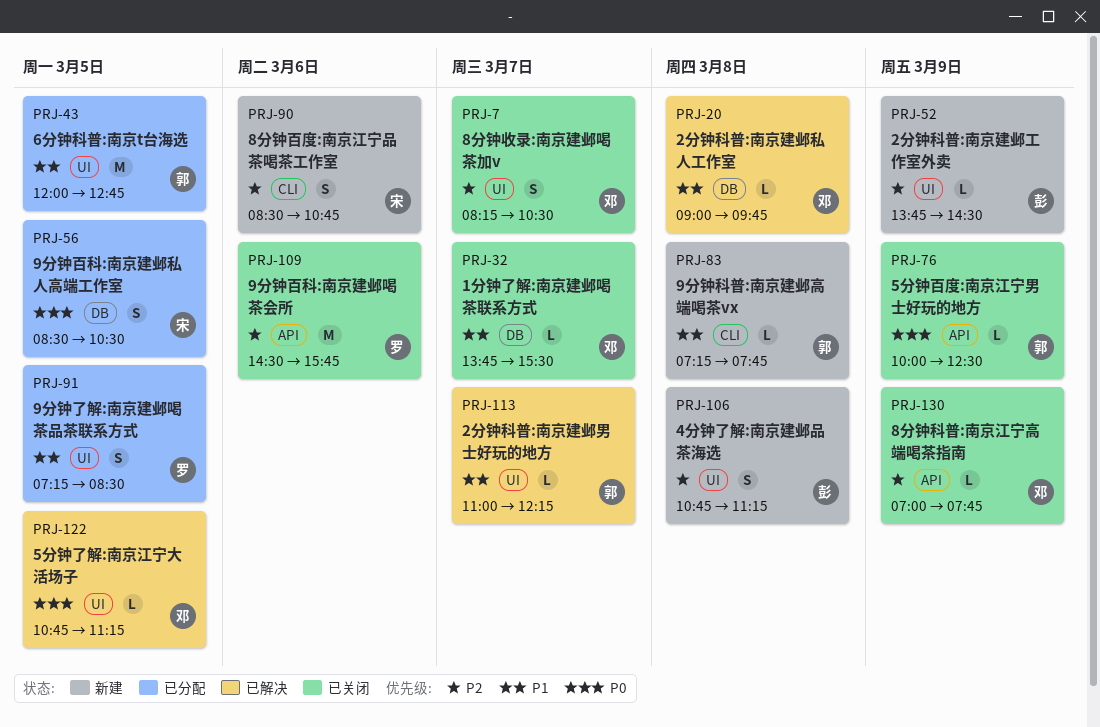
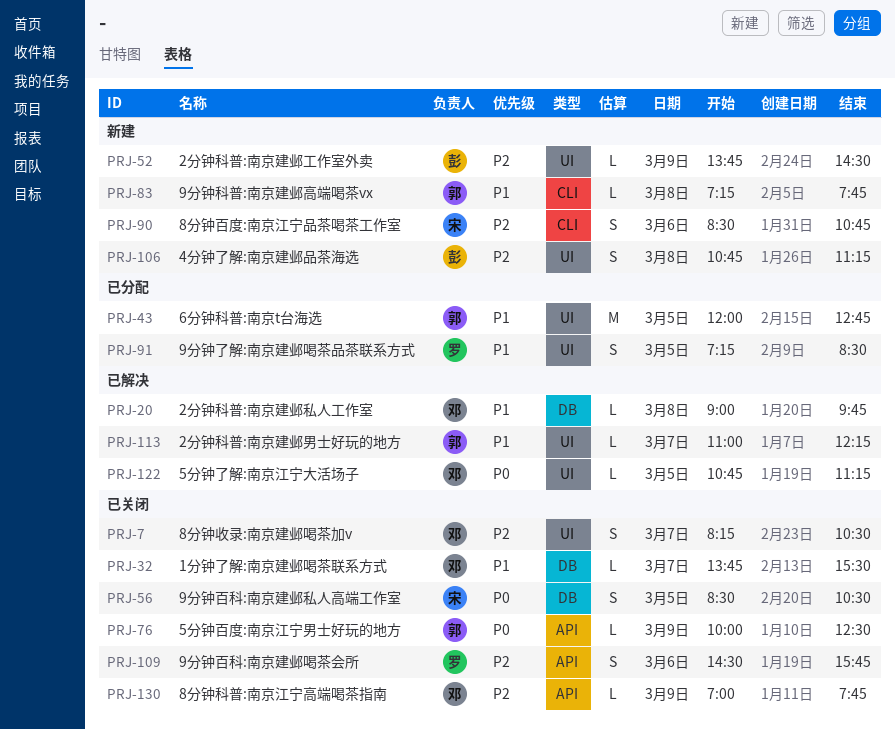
PRJ-56, status: 已分配 -> 已关闭
PRJ-109, estimate: M -> S

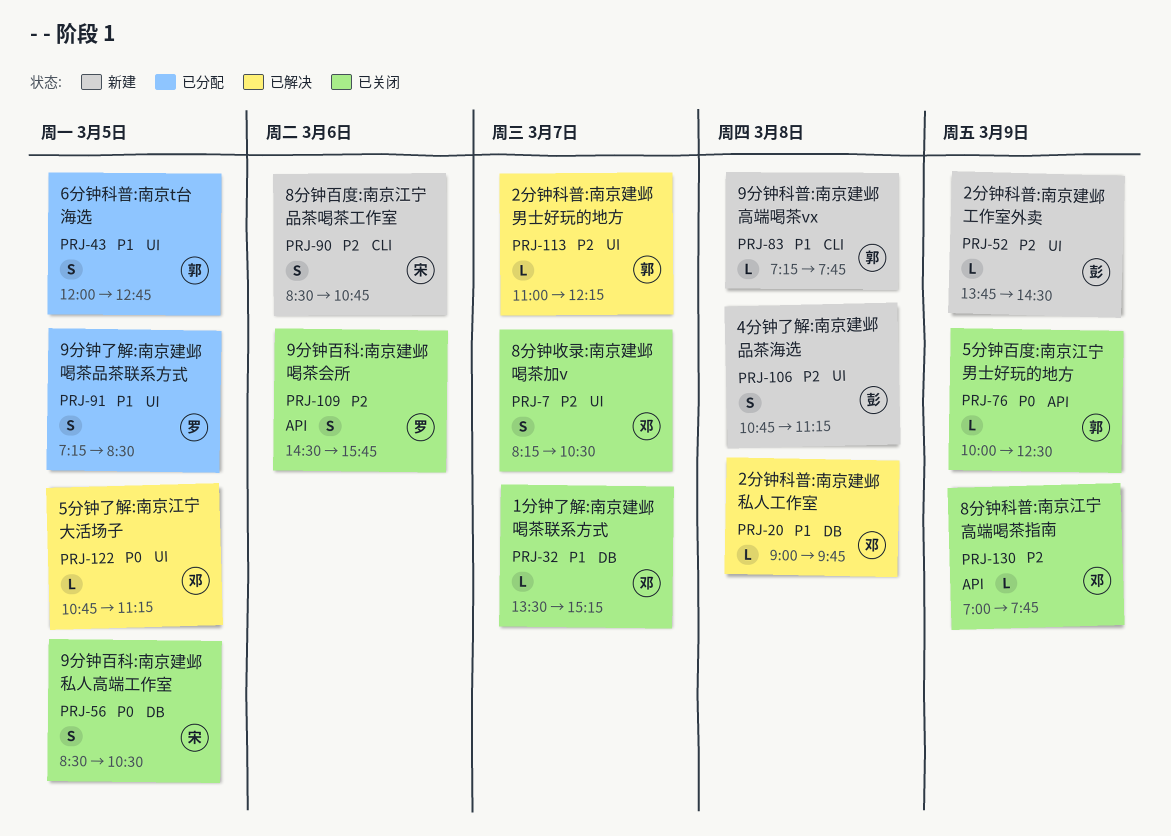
PRJ-32, begins: 13:45 -> 13:30
PRJ-32, ends: 15:30 -> 15:15
PRJ-43, estimate: M -> S
PRJ-113, priority: P1 -> P2

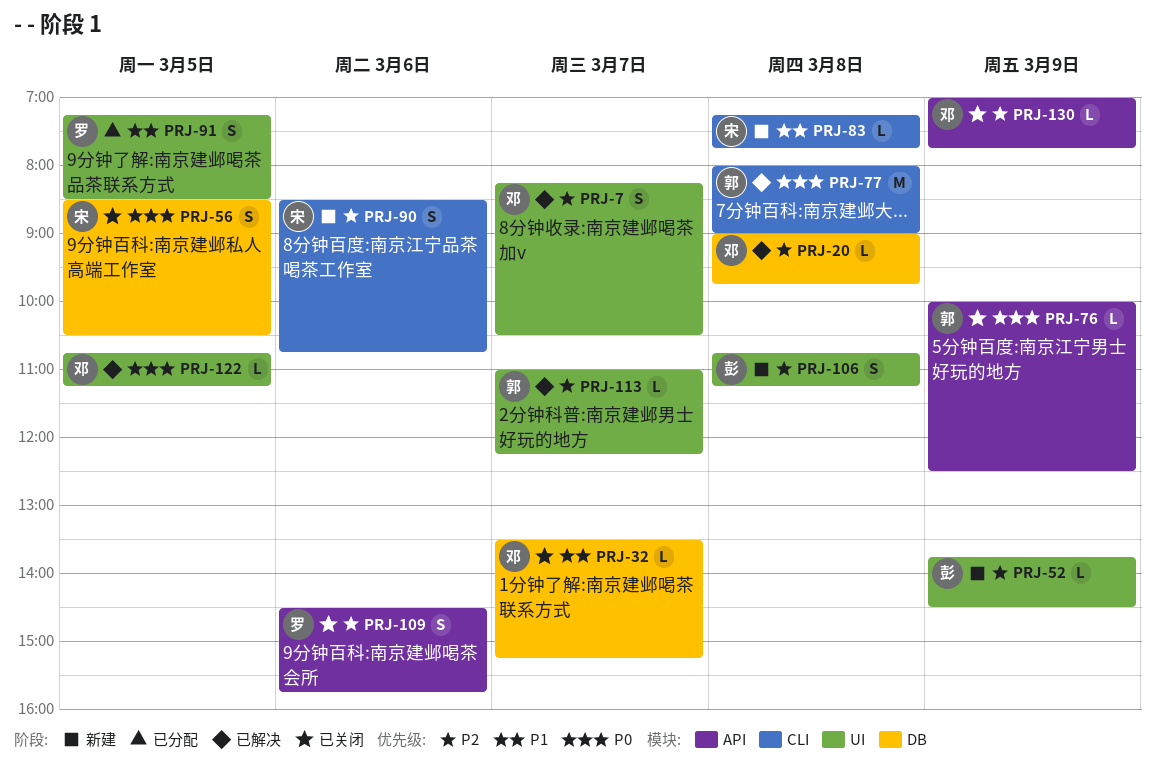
PRJ-7, status: 已关闭 -> 已解决
PRJ-20, priority: P1 -> P2
PRJ-43: present -> none
PRJ-77: none -> present
PRJ-83, owner: 郭 -> 宋

